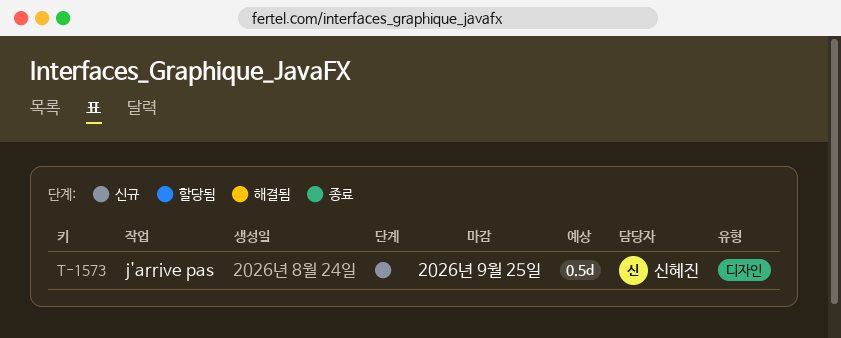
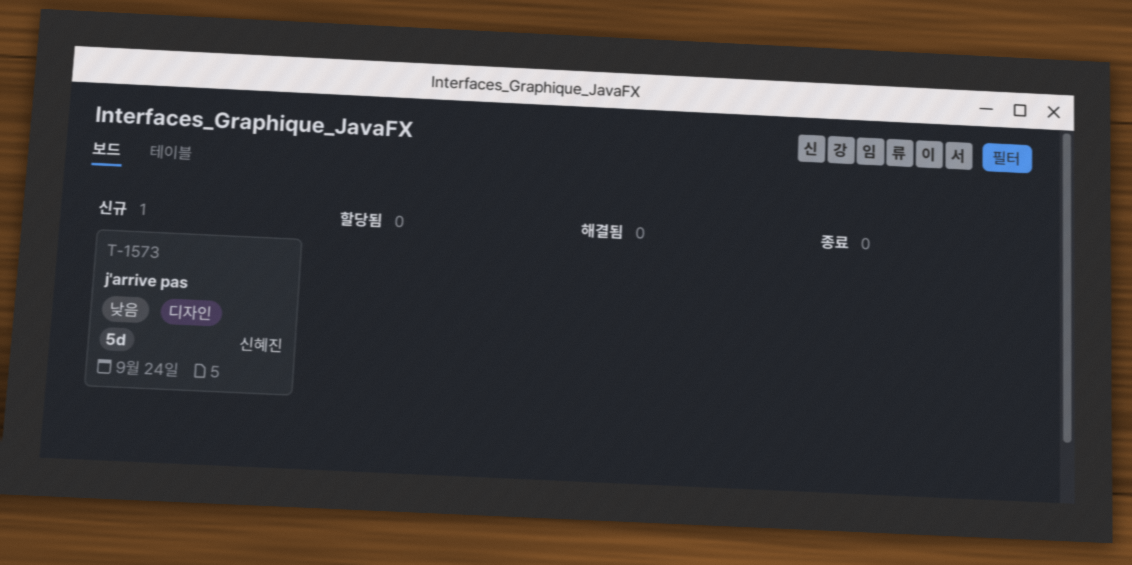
T-1573, estimate: 0.5d -> 5d
T-1573, due: Sep 25 -> Sep 24

